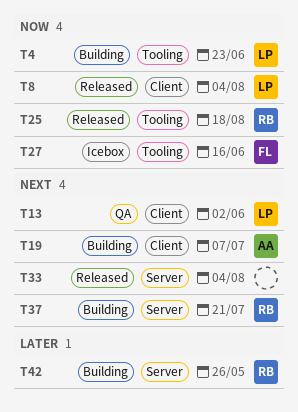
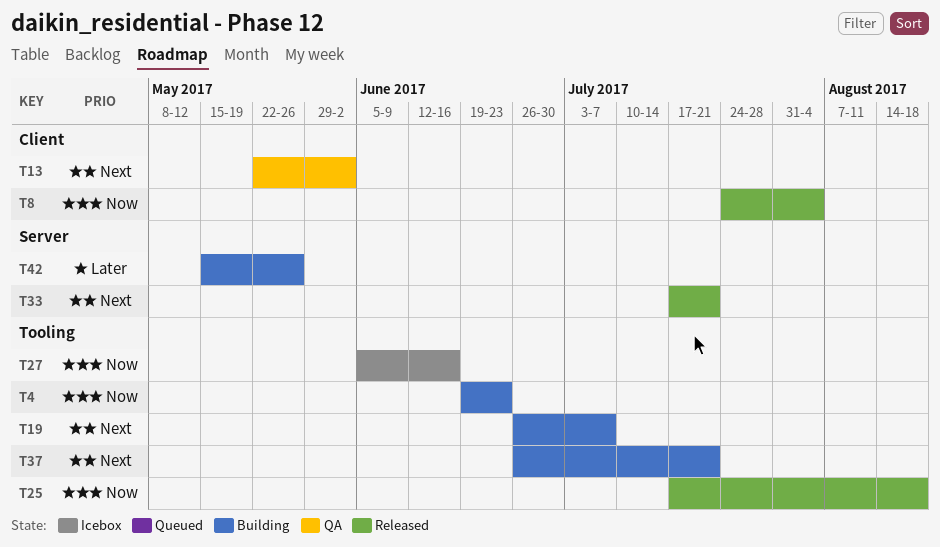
T19, label: Client -> Tooling
T33, due: Aug 4 -> Jul 21
T37, label: Server -> Tooling

